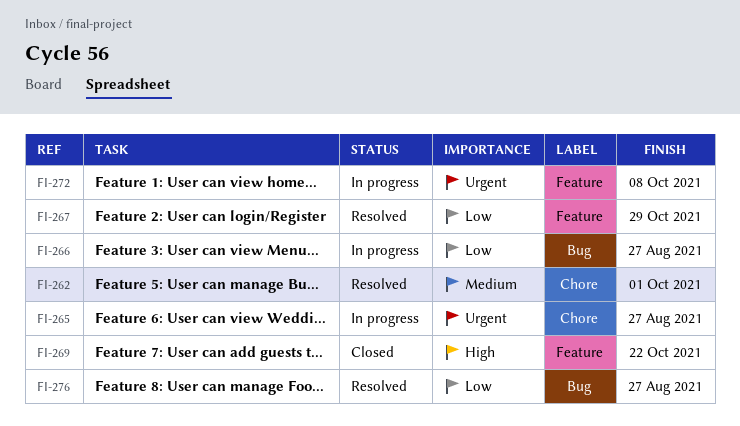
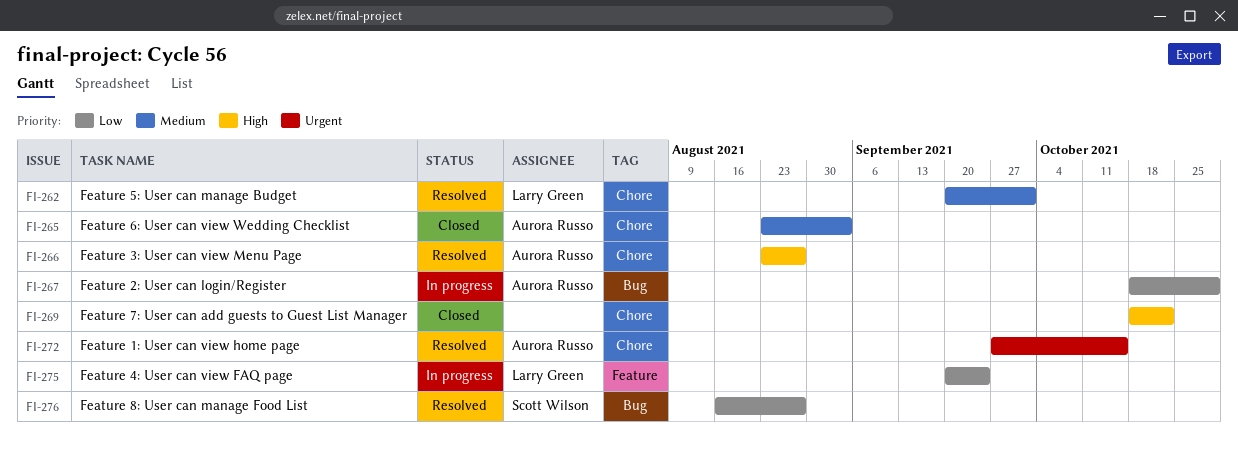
FI-265, status: In progress -> Closed
FI-265, priority: Urgent -> Medium
FI-265, due: Aug 27 -> Sep 3
FI-266, status: In progress -> Resolved
FI-266, priority: Low -> High
FI-266, label: Bug -> Chore
FI-267, status: Resolved -> In progress
FI-267, label: Feature -> Bug
FI-269, label: Feature -> Chore
FI-272, status: In progress -> Resolved
FI-272, label: Feature -> Chore
FI-272, due: Oct 8 -> Oct 15
FI-275: none -> present

